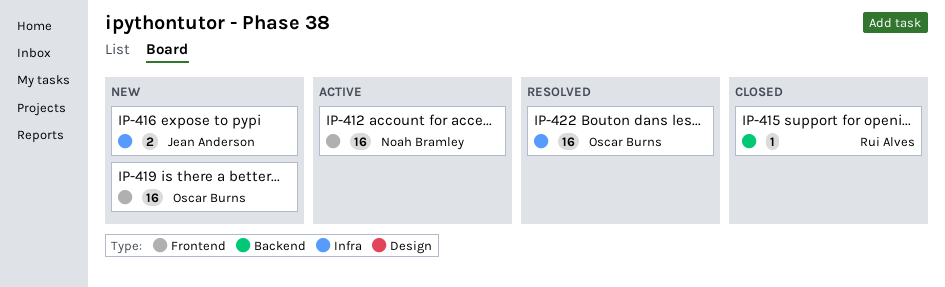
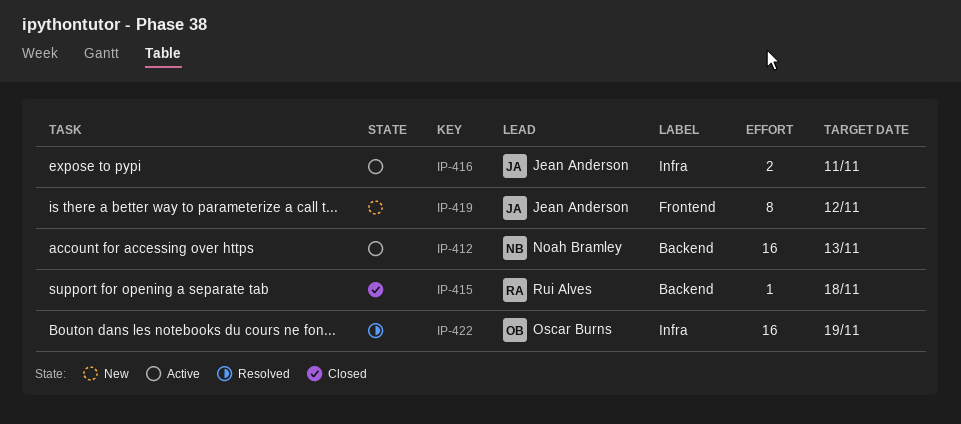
IP-412, label: Frontend -> Backend
IP-416, status: New -> Active
IP-419, owner: Oscar Burns -> Jean Anderson
IP-419, estimate: 16 -> 8

